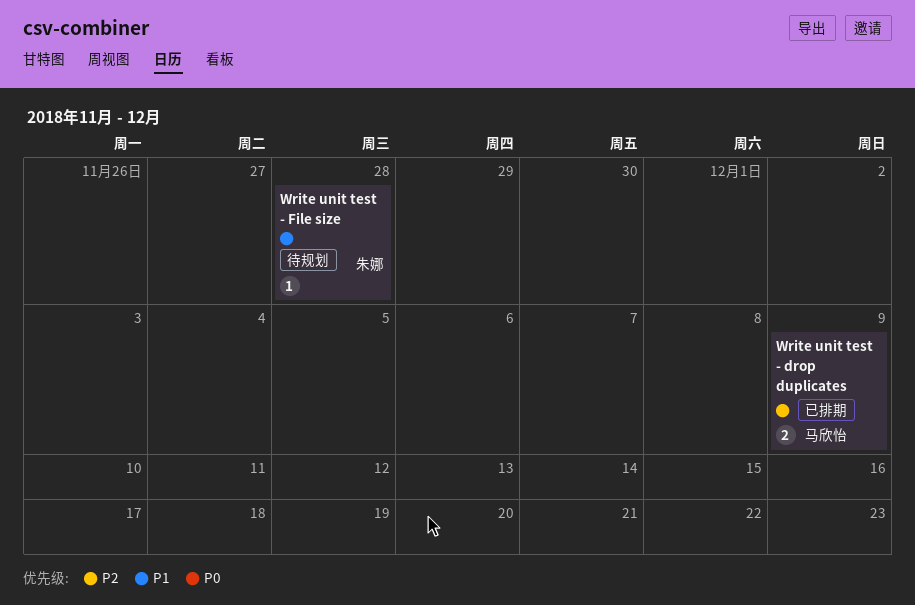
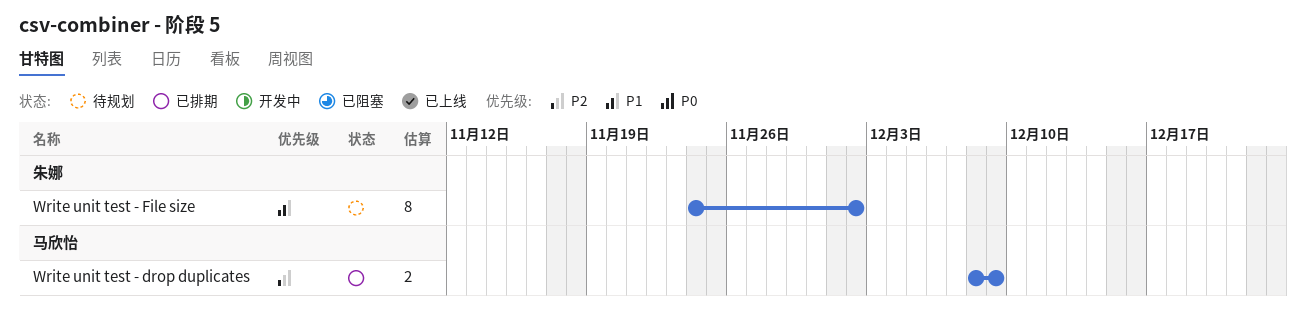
Write unit test - File size, estimate: 1 -> 8
Write unit test - File size, due: Nov 28 -> Dec 2

